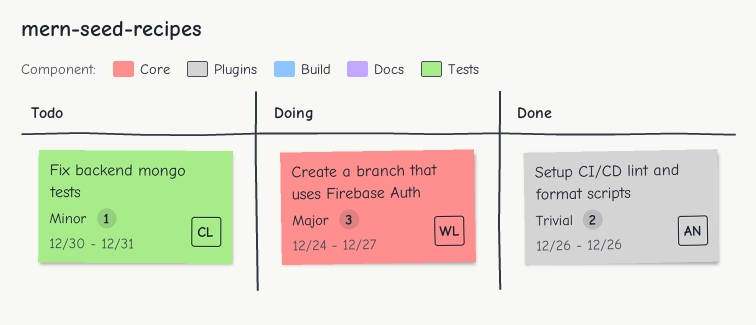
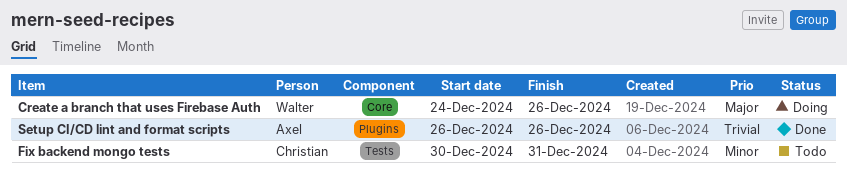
Create a branch that uses Firebase Auth, due: Dec 27 -> Dec 26

